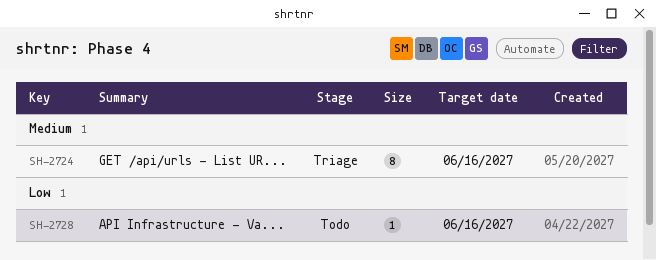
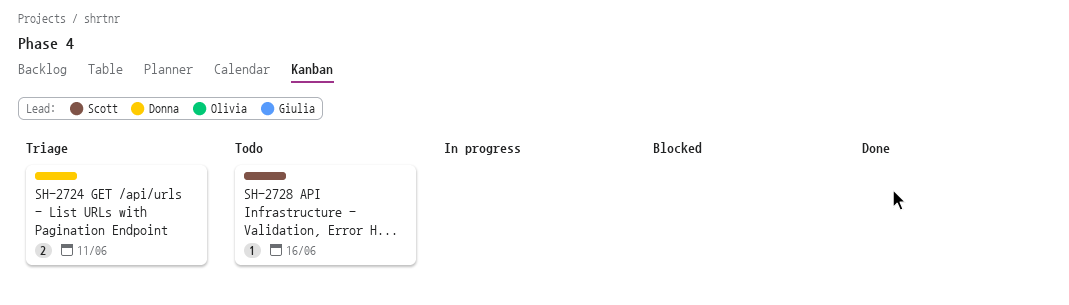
SH-2724, estimate: 8 -> 2
SH-2724, due: Jun 16 -> Jun 11

